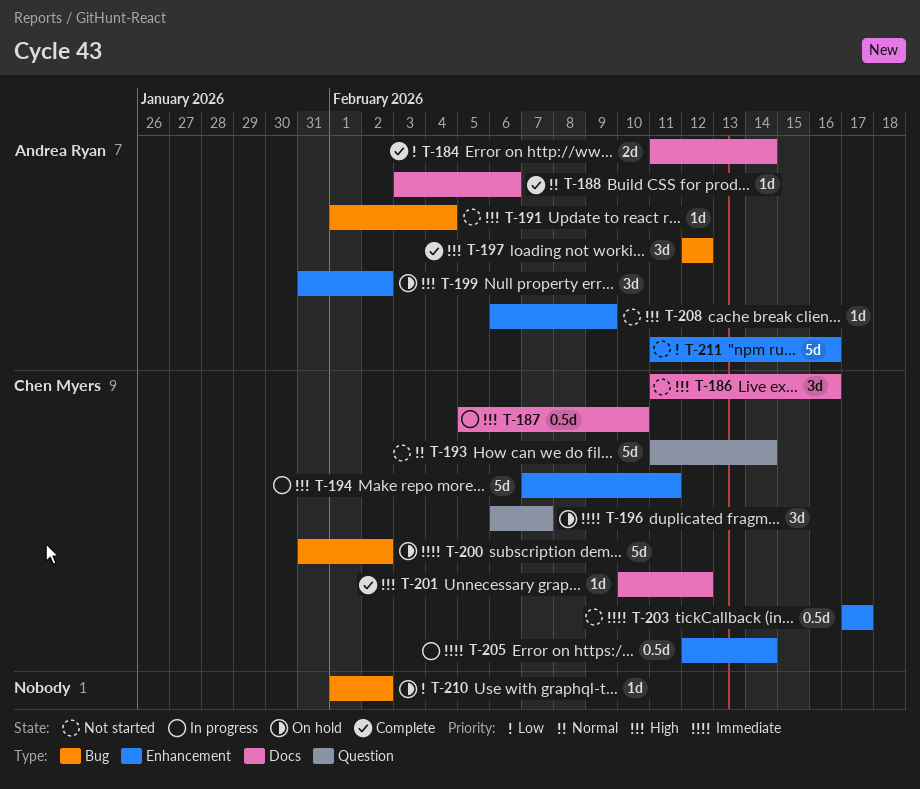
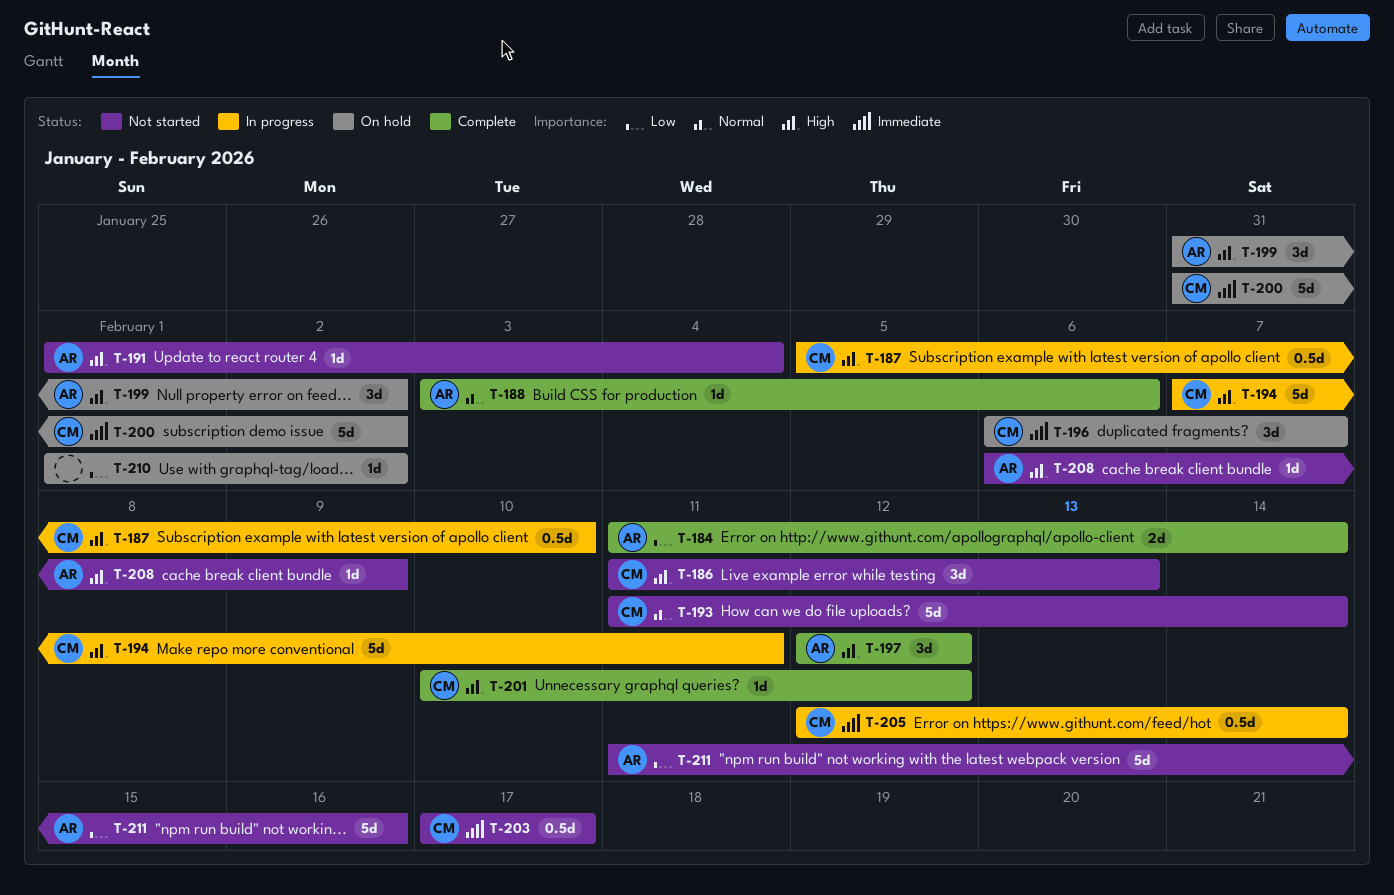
T-186, due: Feb 16 -> Feb 13

